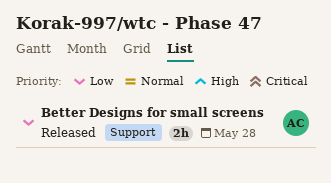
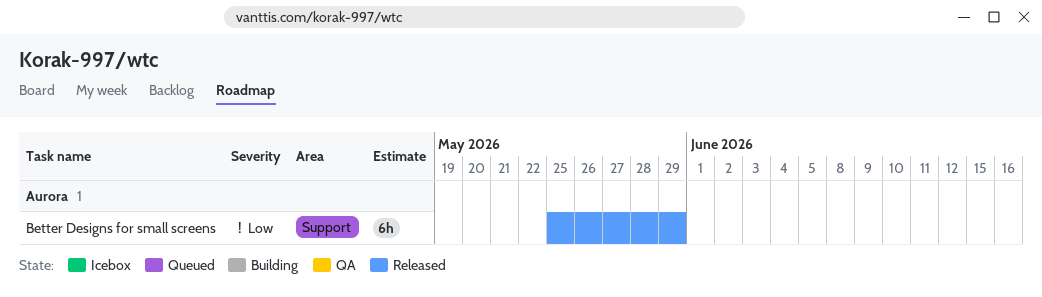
Better Designs for small screens, estimate: 2h -> 6h
Better Designs for small screens, due: May 28 -> May 29

